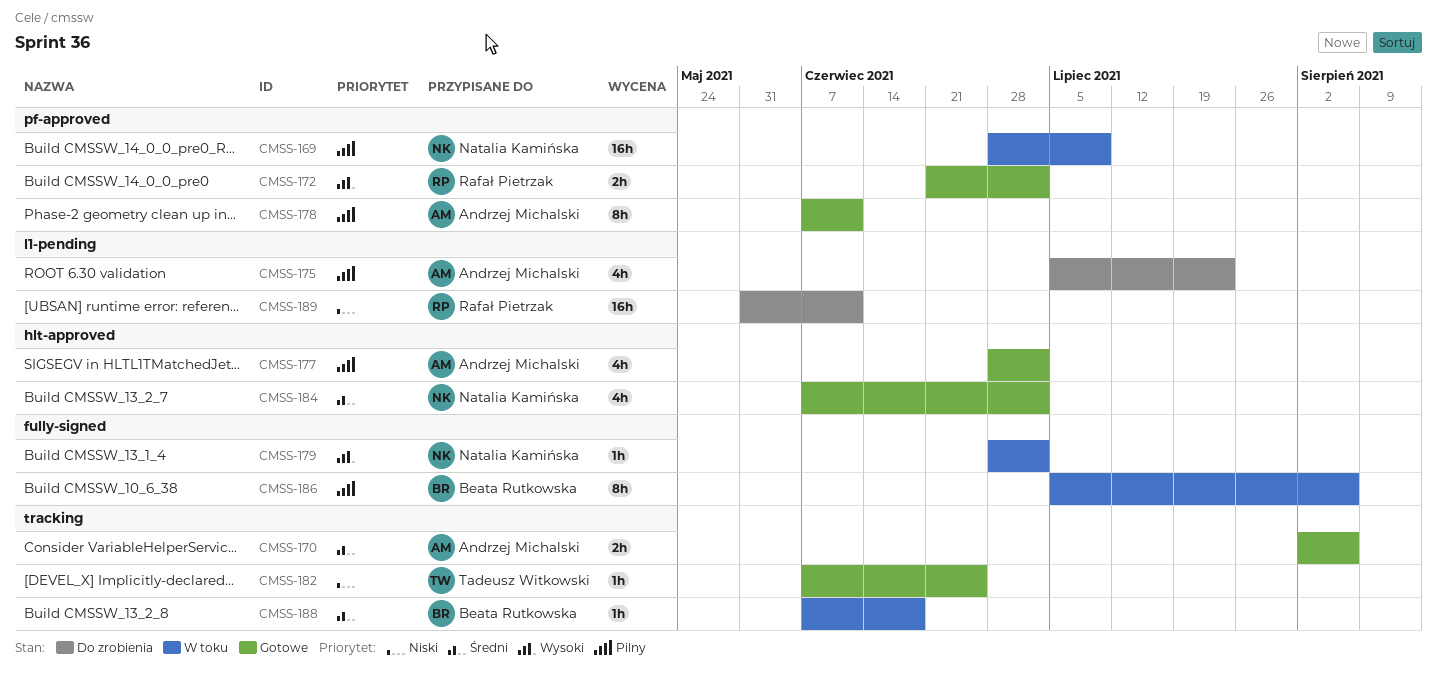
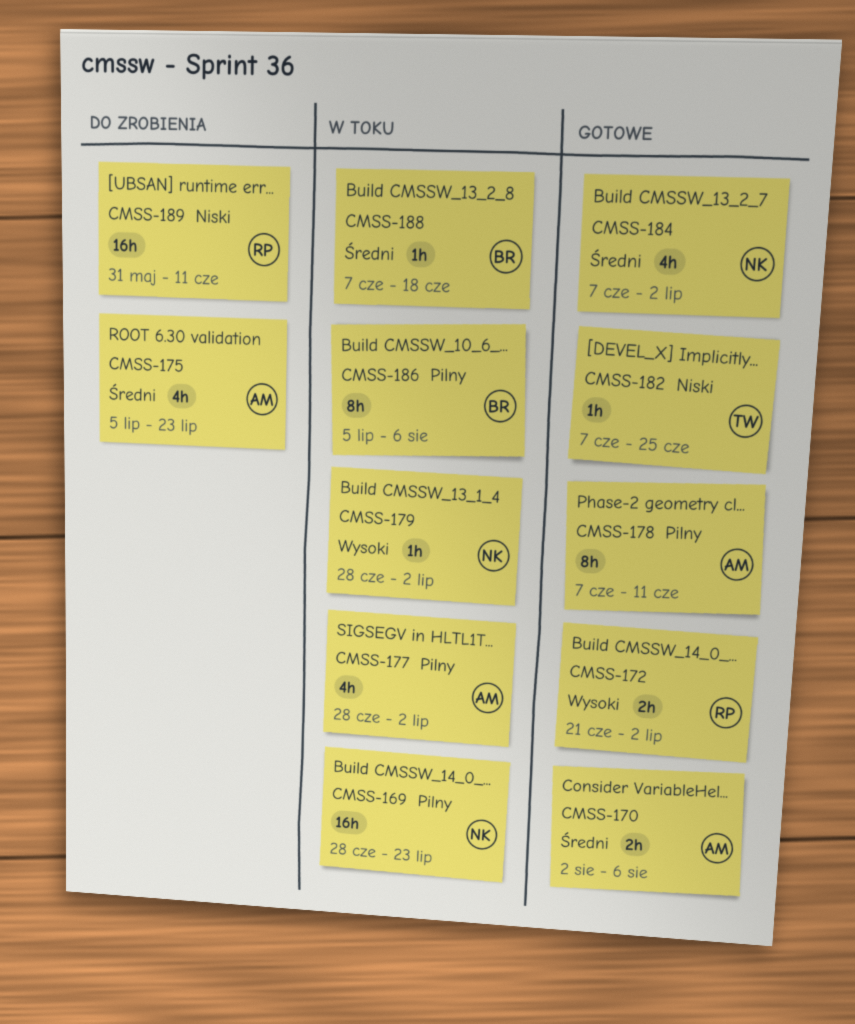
CMSS-169, due: Jul 9 -> Jul 23
CMSS-175, priority: Pilny -> Średni
CMSS-177, status: Gotowe -> W toku

